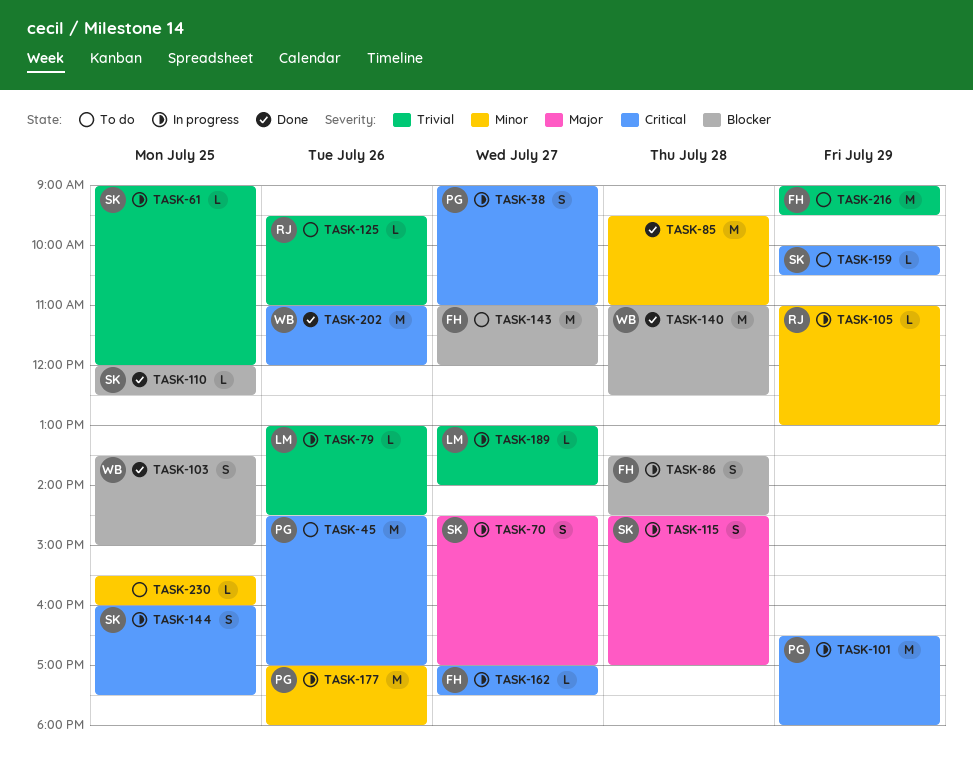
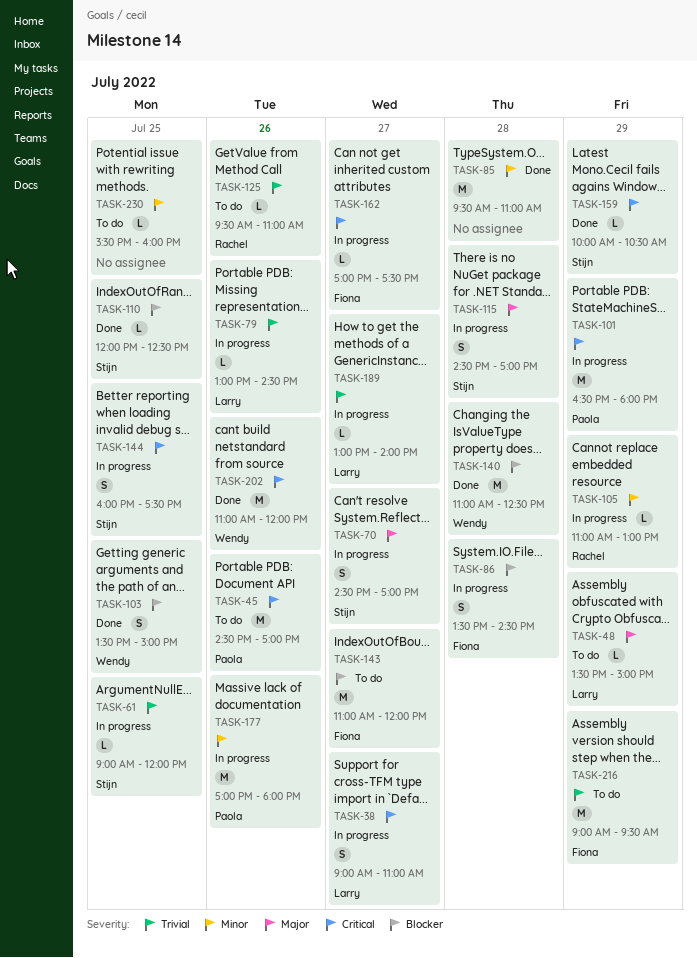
TASK-38, owner: Paola -> Larry
TASK-48: none -> present
TASK-159, status: To do -> Done

